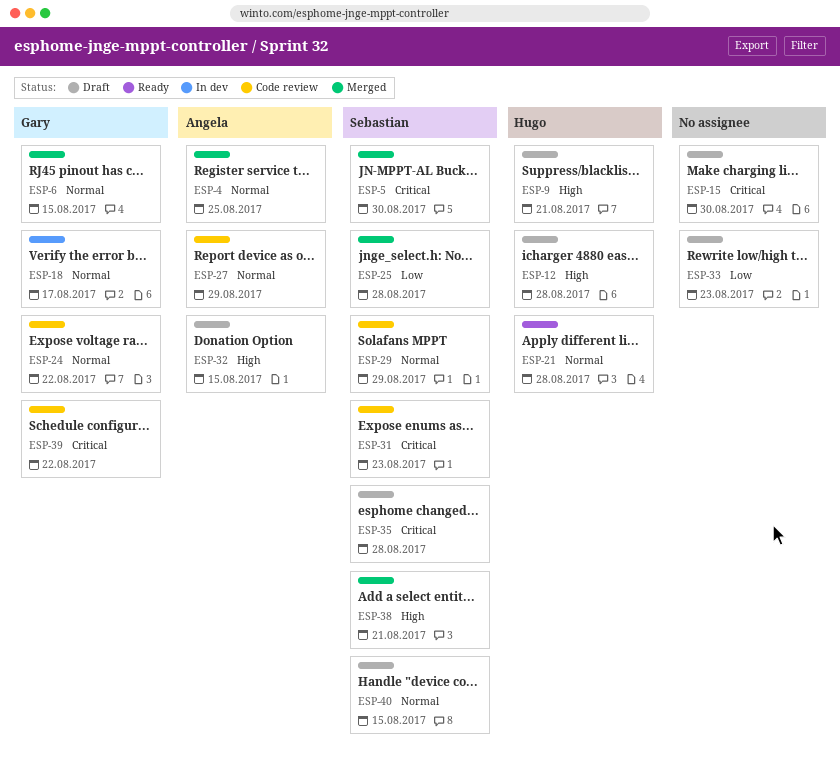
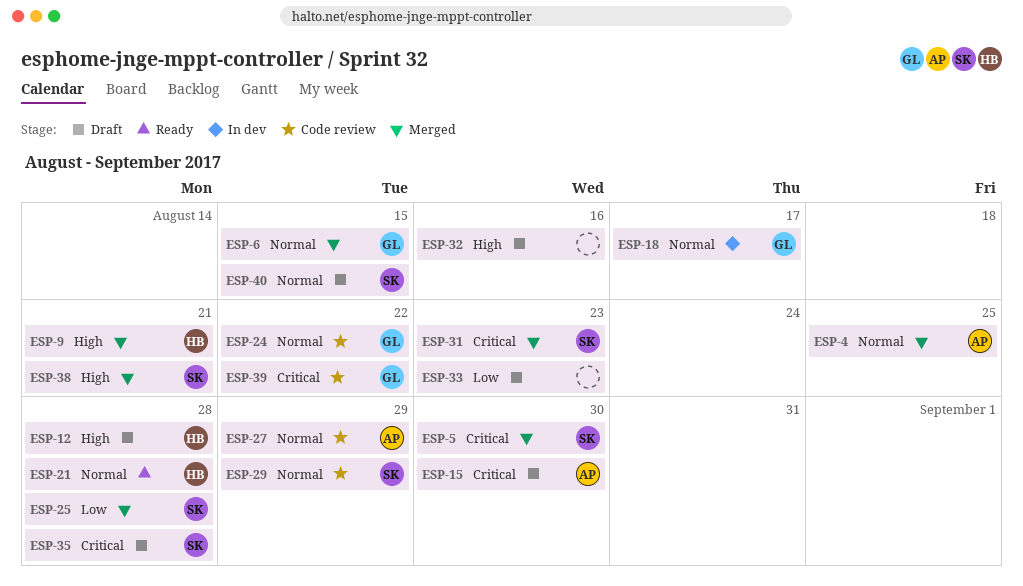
ESP-9, status: Draft -> Merged
ESP-15, owner: none -> Angela
ESP-31, status: Code review -> Merged
ESP-32, owner: Angela -> none
ESP-32, due: Aug 15 -> Aug 16

